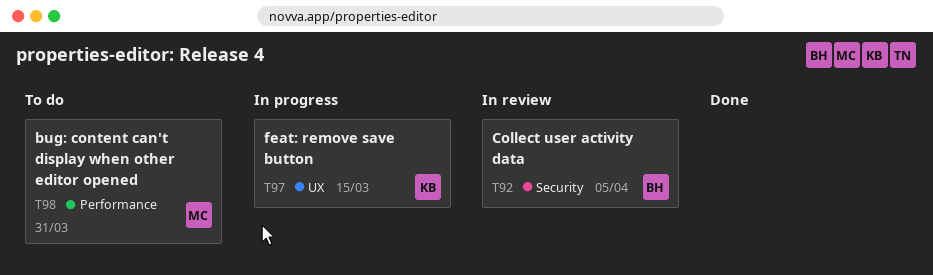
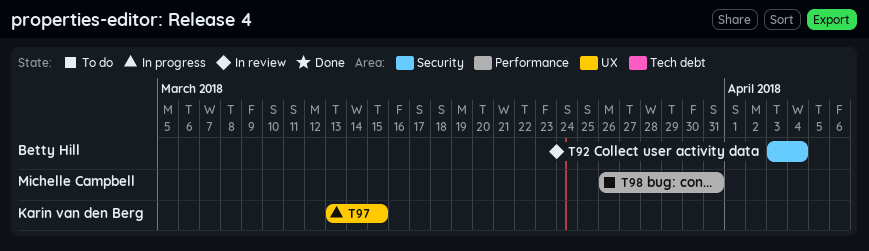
T92, due: Apr 5 -> Apr 4

